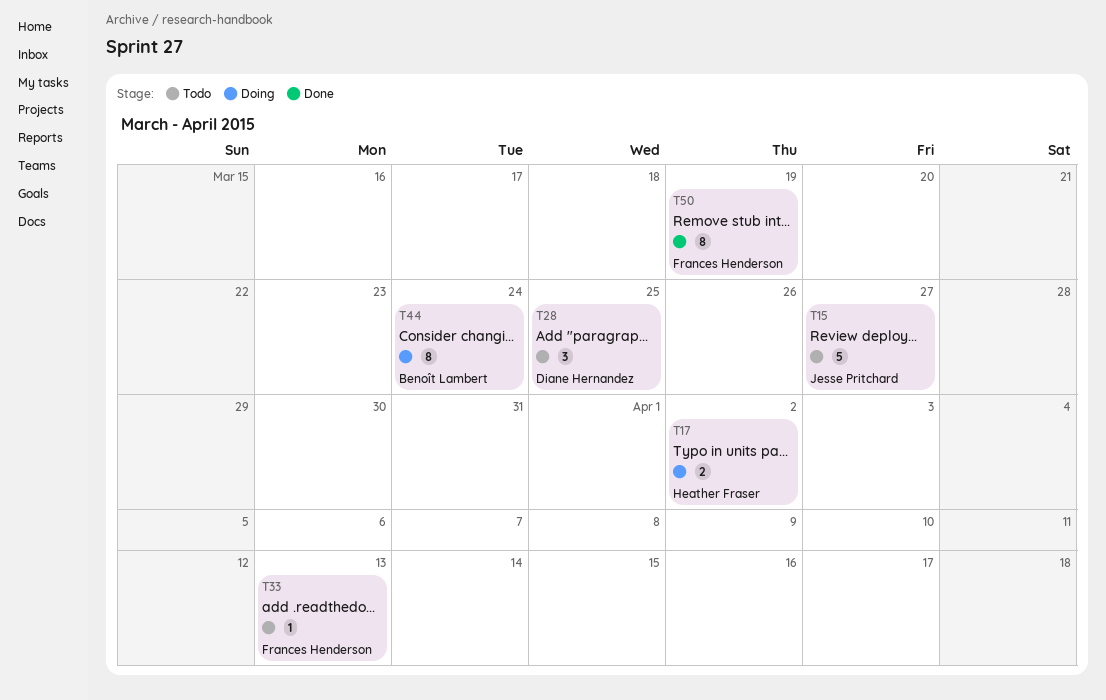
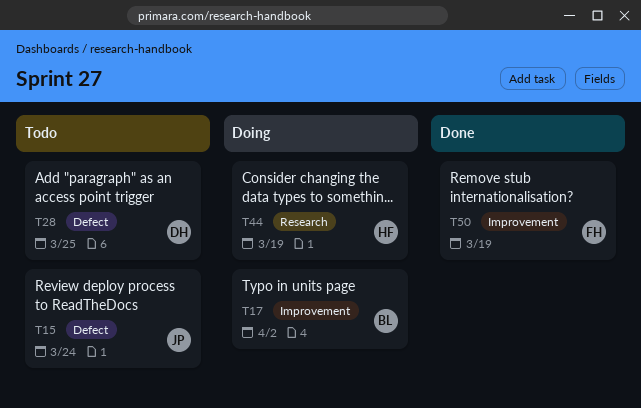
T15, due: Mar 27 -> Mar 24
T17, owner: Heather Fraser -> Benoît Lambert
T33: present -> none
T44, owner: Benoît Lambert -> Heather Fraser
T44, due: Mar 24 -> Mar 19

